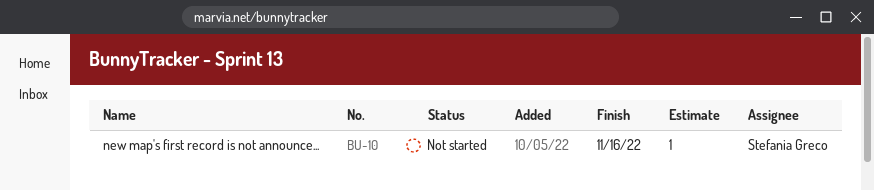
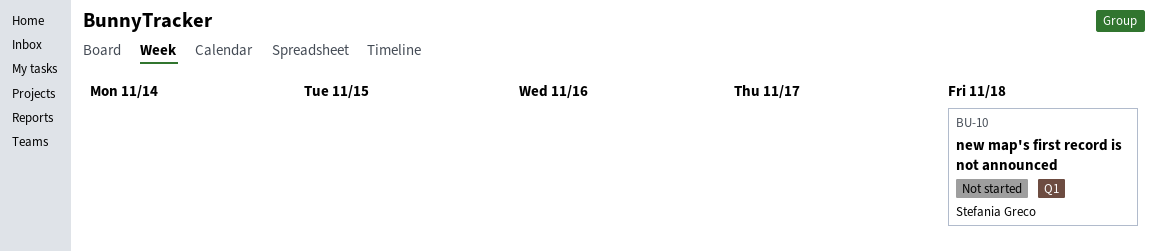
BU-10, due: Nov 16 -> Nov 18

